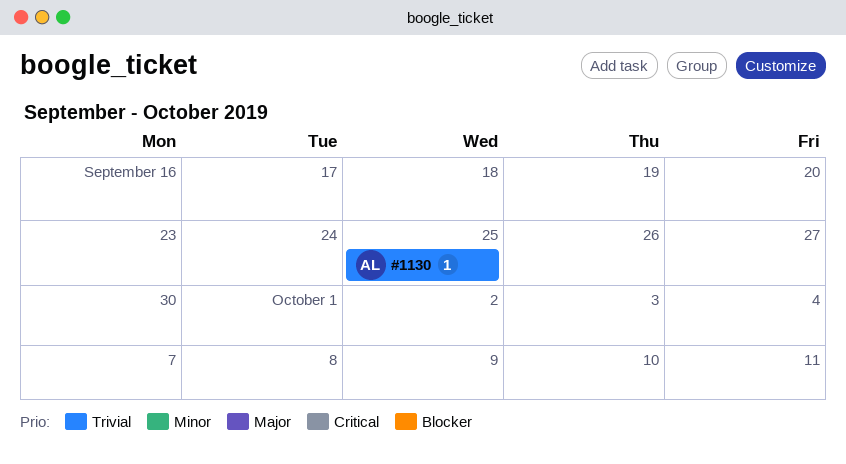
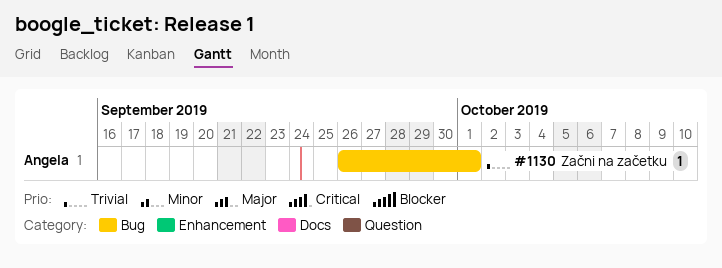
#1130, start: Sep 25 -> Sep 26
#1130, due: Sep 25 -> Oct 1

